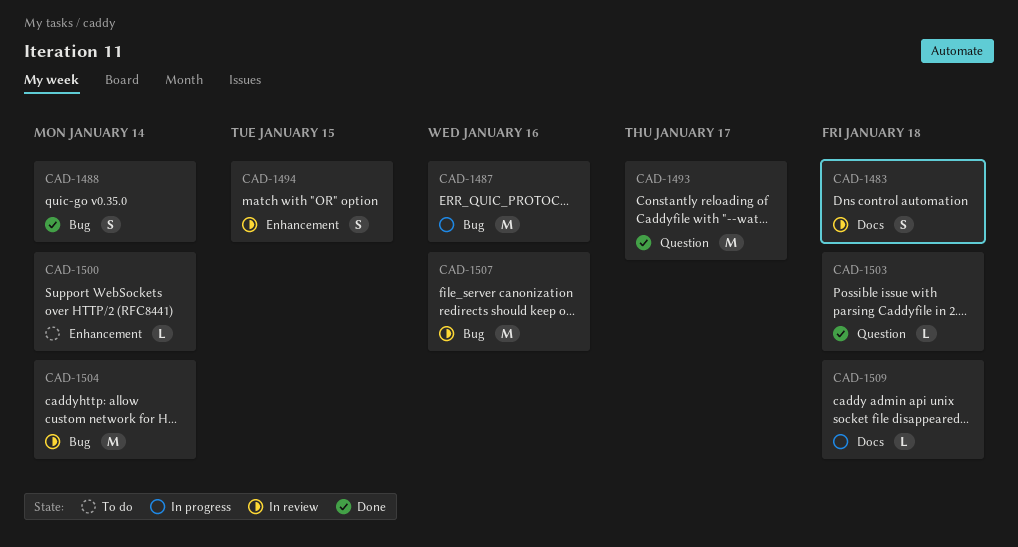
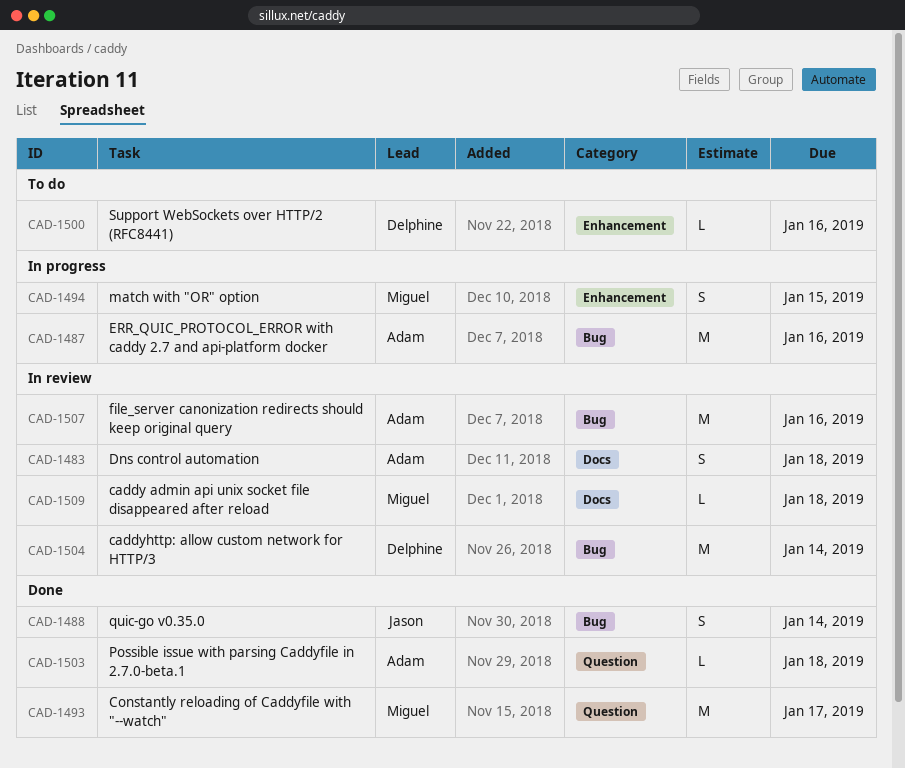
CAD-1494, status: In review -> In progress
CAD-1500, due: Jan 14 -> Jan 16
CAD-1509, status: In progress -> In review

